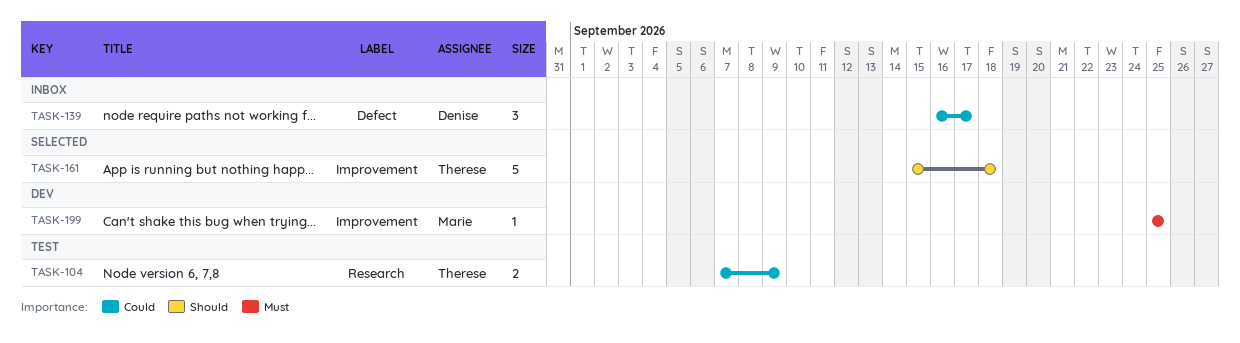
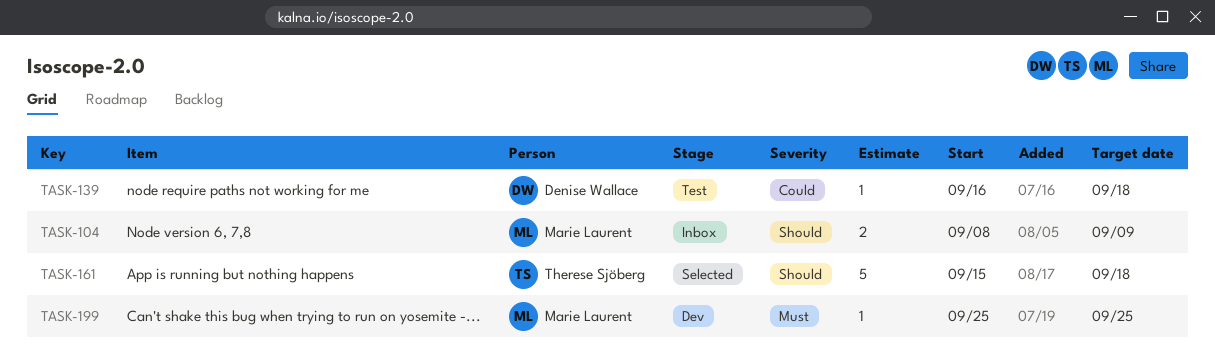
TASK-104, status: Test -> Inbox
TASK-104, owner: Therese Sjöberg -> Marie Laurent
TASK-104, priority: Could -> Should
TASK-104, start: Sep 7 -> Sep 8
TASK-139, status: Inbox -> Test
TASK-139, estimate: 3 -> 1
TASK-139, due: Sep 17 -> Sep 18

